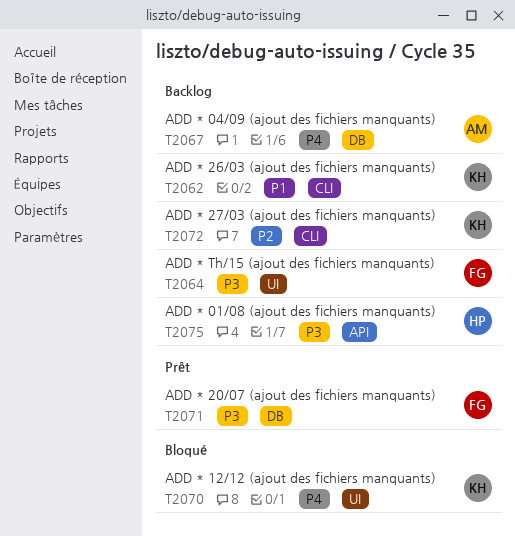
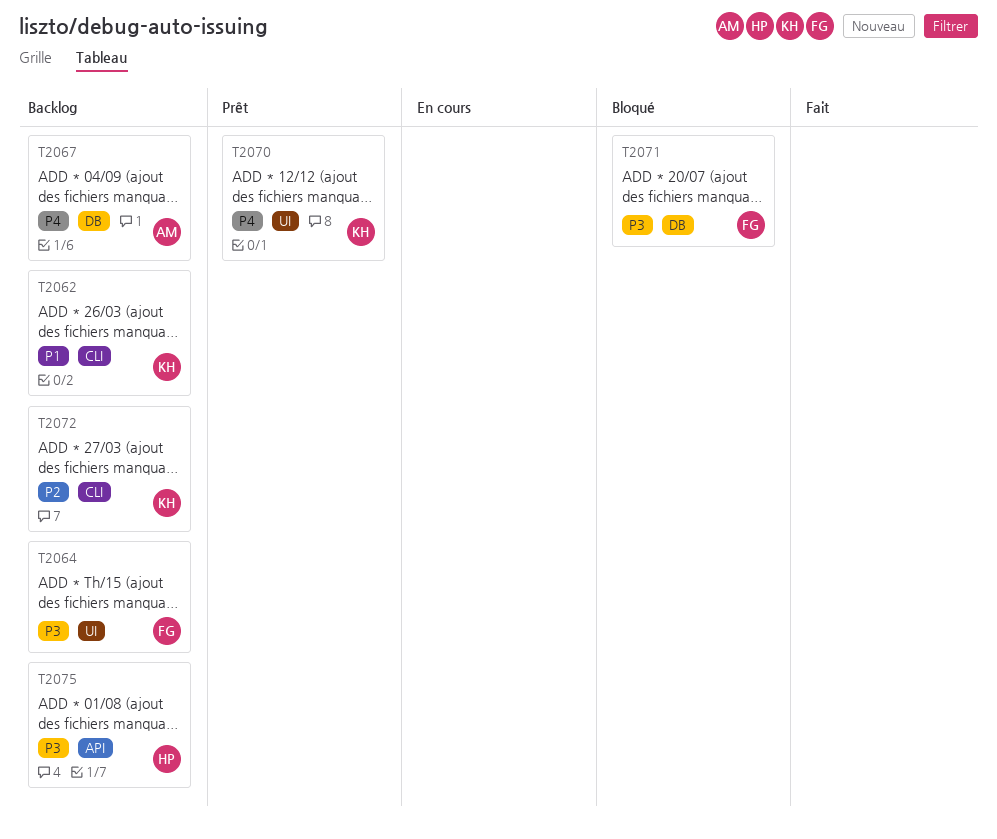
T2070, status: Bloqué -> Prêt
T2071, status: Prêt -> Bloqué

